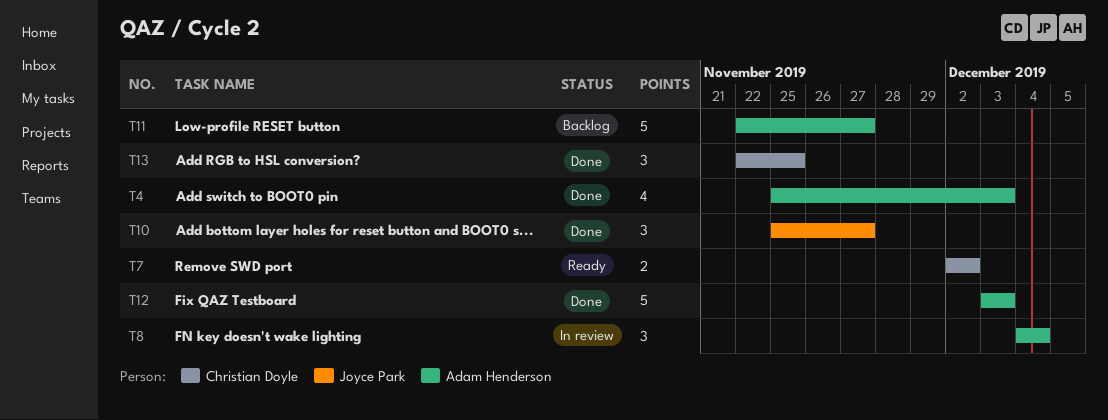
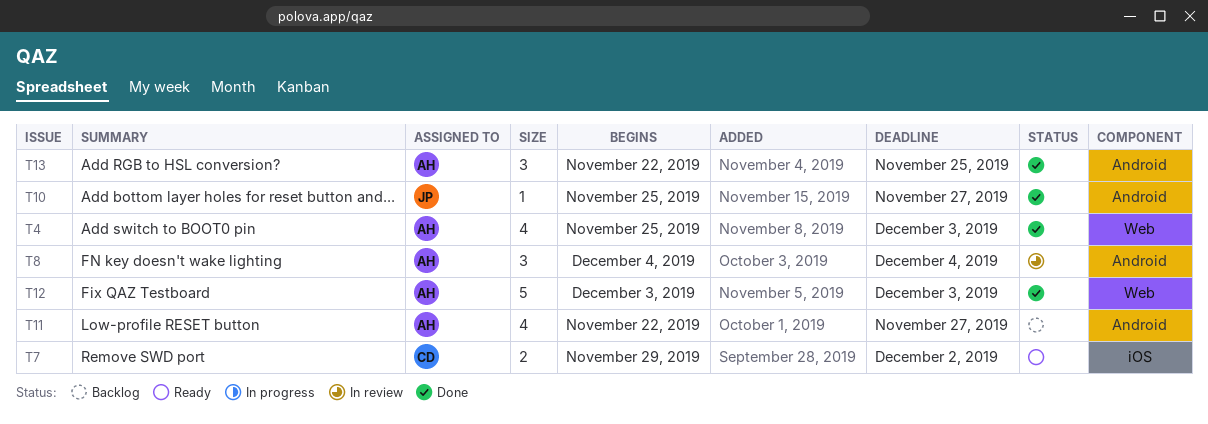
T7, start: Dec 2 -> Nov 29
T10, estimate: 3 -> 1
T11, estimate: 5 -> 4
T13, owner: Christian Doyle -> Adam Henderson

